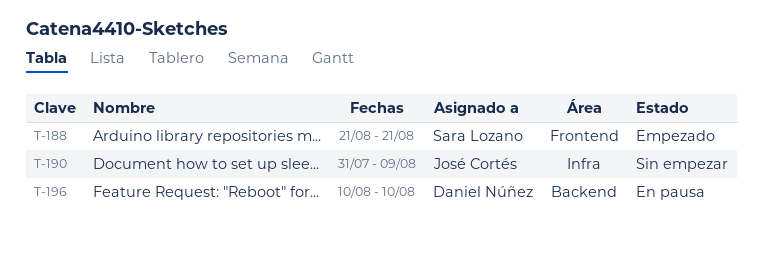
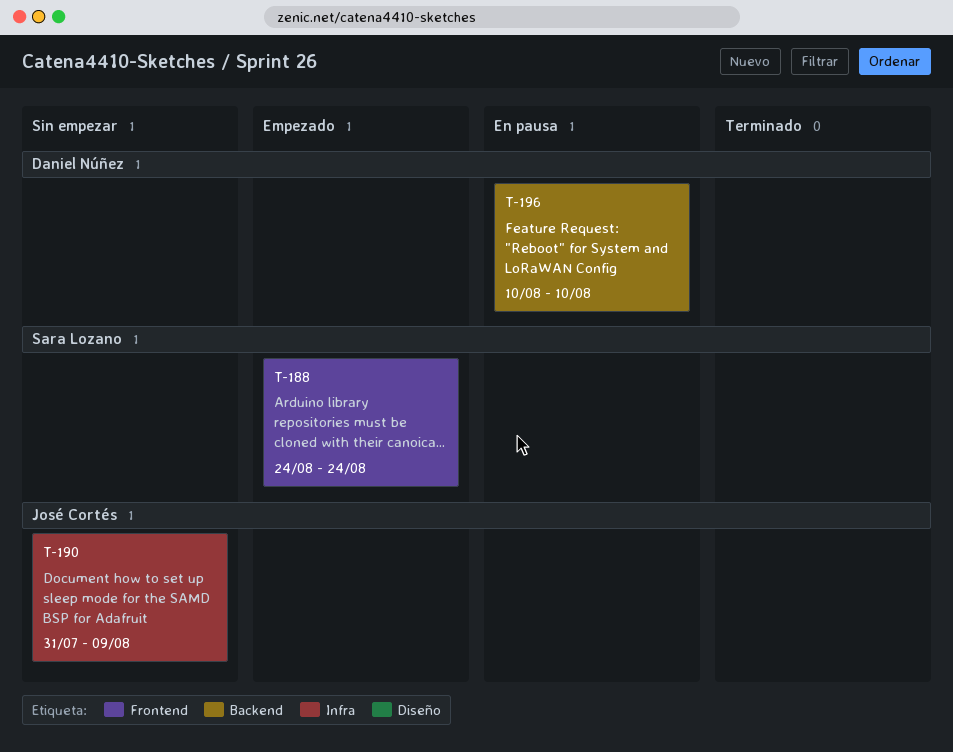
T-188, start: Aug 21 -> Aug 24
T-188, due: Aug 21 -> Aug 24

